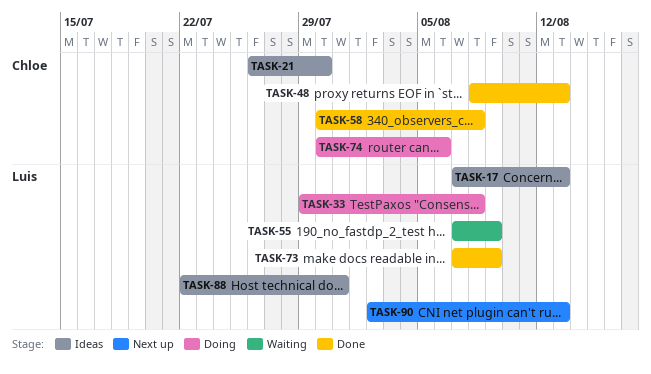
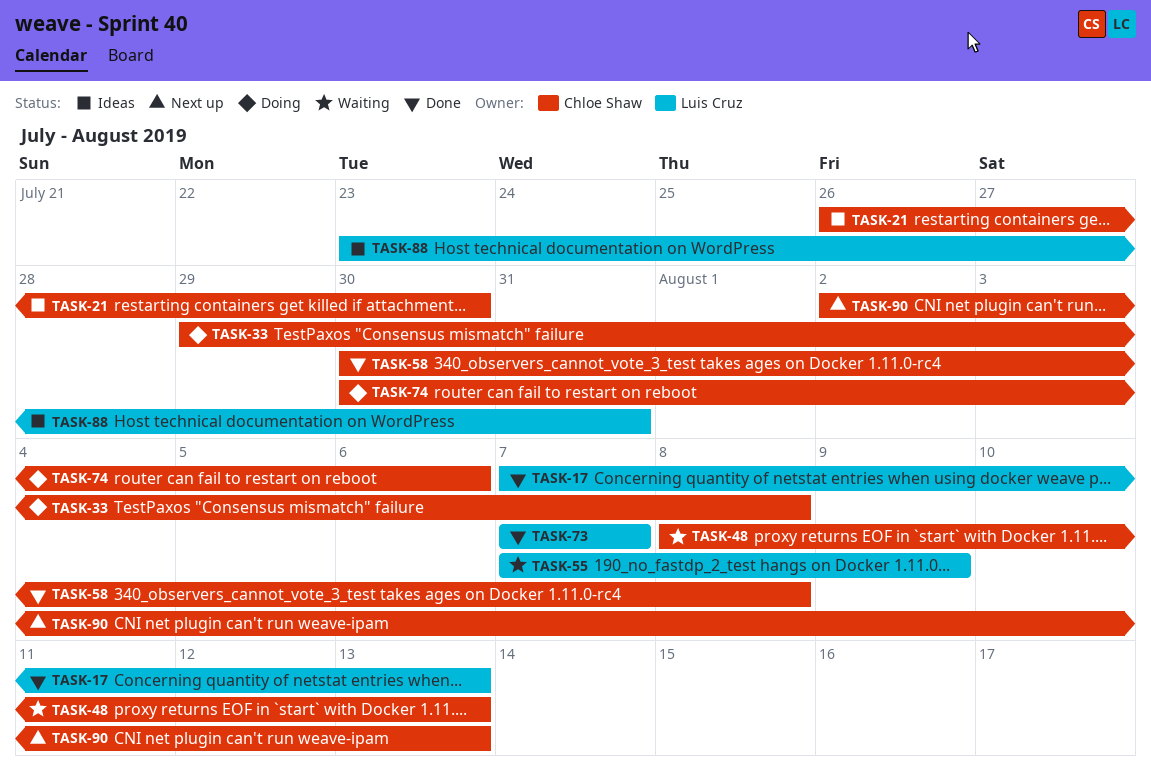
TASK-17, status: Ideas -> Done
TASK-33, owner: Luis Cruz -> Chloe Shaw
TASK-48, status: Done -> Waiting
TASK-73, due: Aug 9 -> Aug 7
TASK-88, start: Jul 22 -> Jul 23
TASK-90, owner: Luis Cruz -> Chloe Shaw

